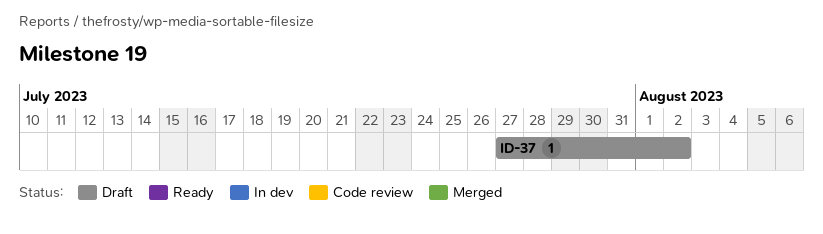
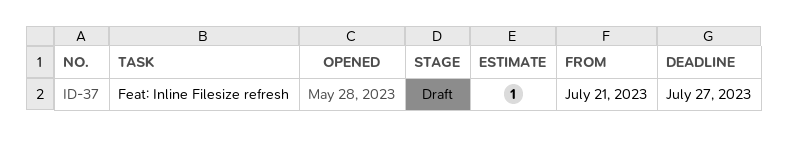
ID-37, start: Jul 27 -> Jul 21
ID-37, due: Aug 2 -> Jul 27

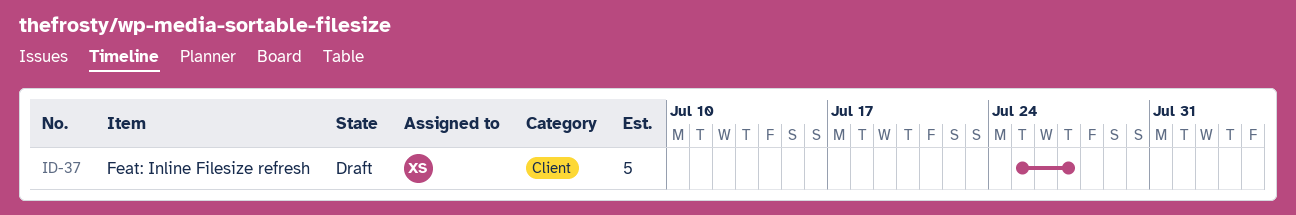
ID-37, estimate: 1 -> 5
ID-37, start: Jul 21 -> Jul 25

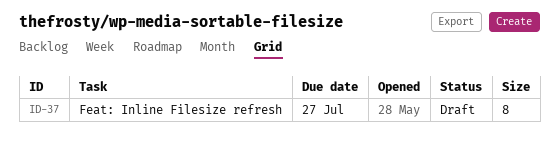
ID-37, estimate: 5 -> 8

